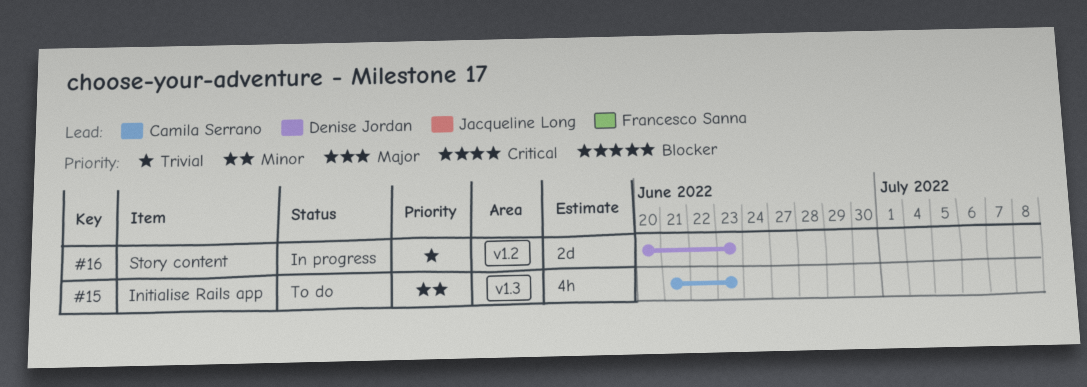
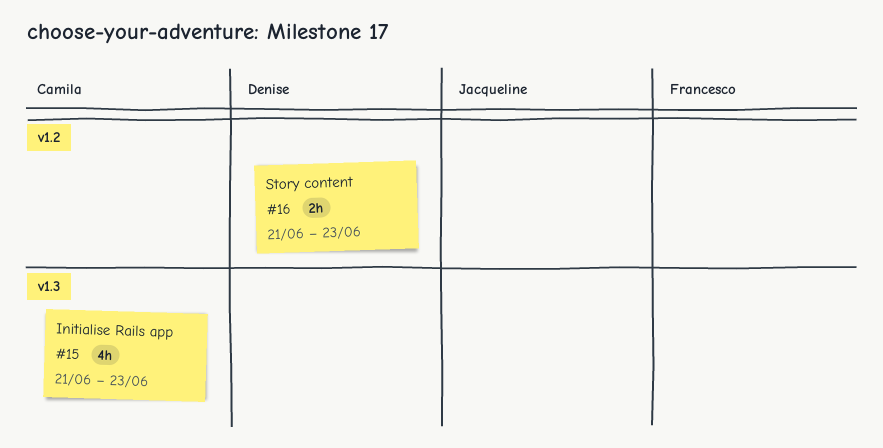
#16, estimate: 2d -> 2h
#16, start: Jun 20 -> Jun 21

